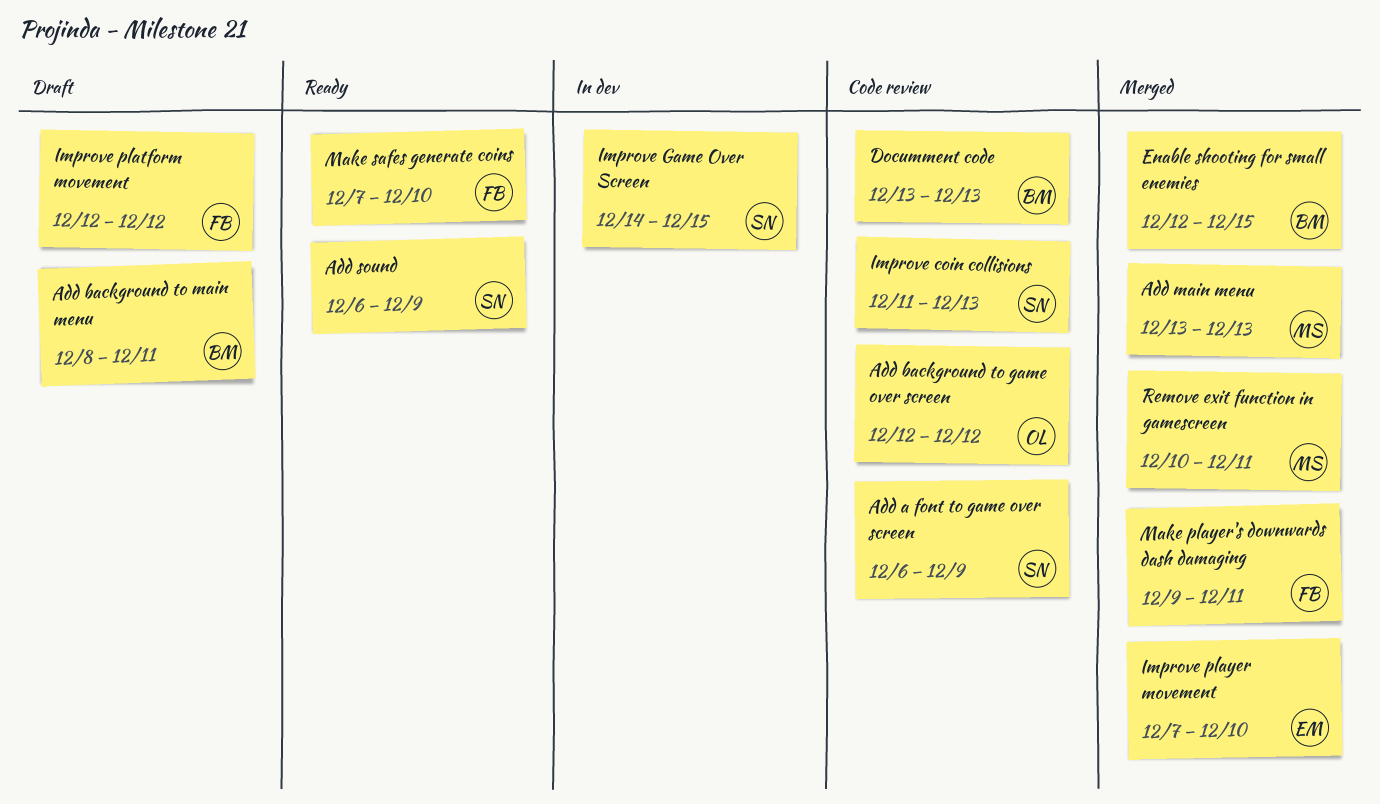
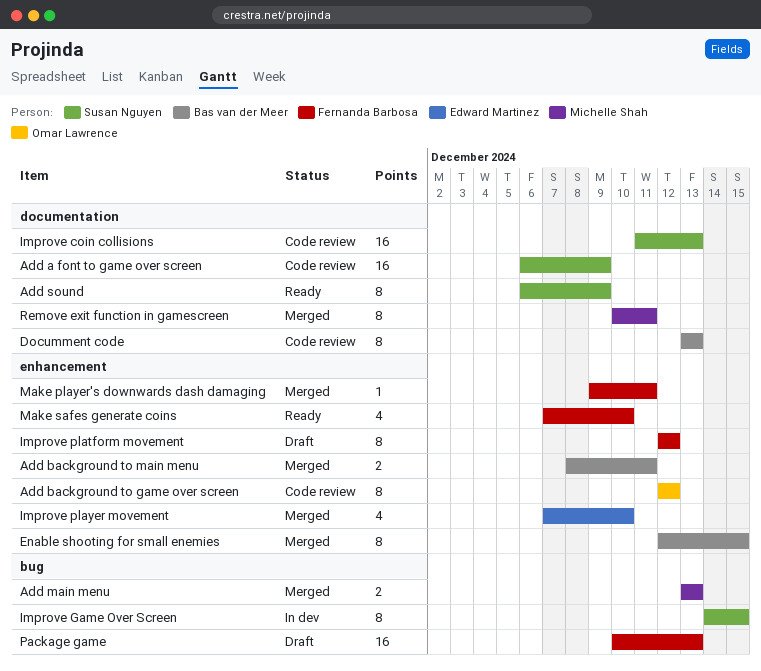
Add background to main menu, status: Draft -> Merged
Package game: none -> present

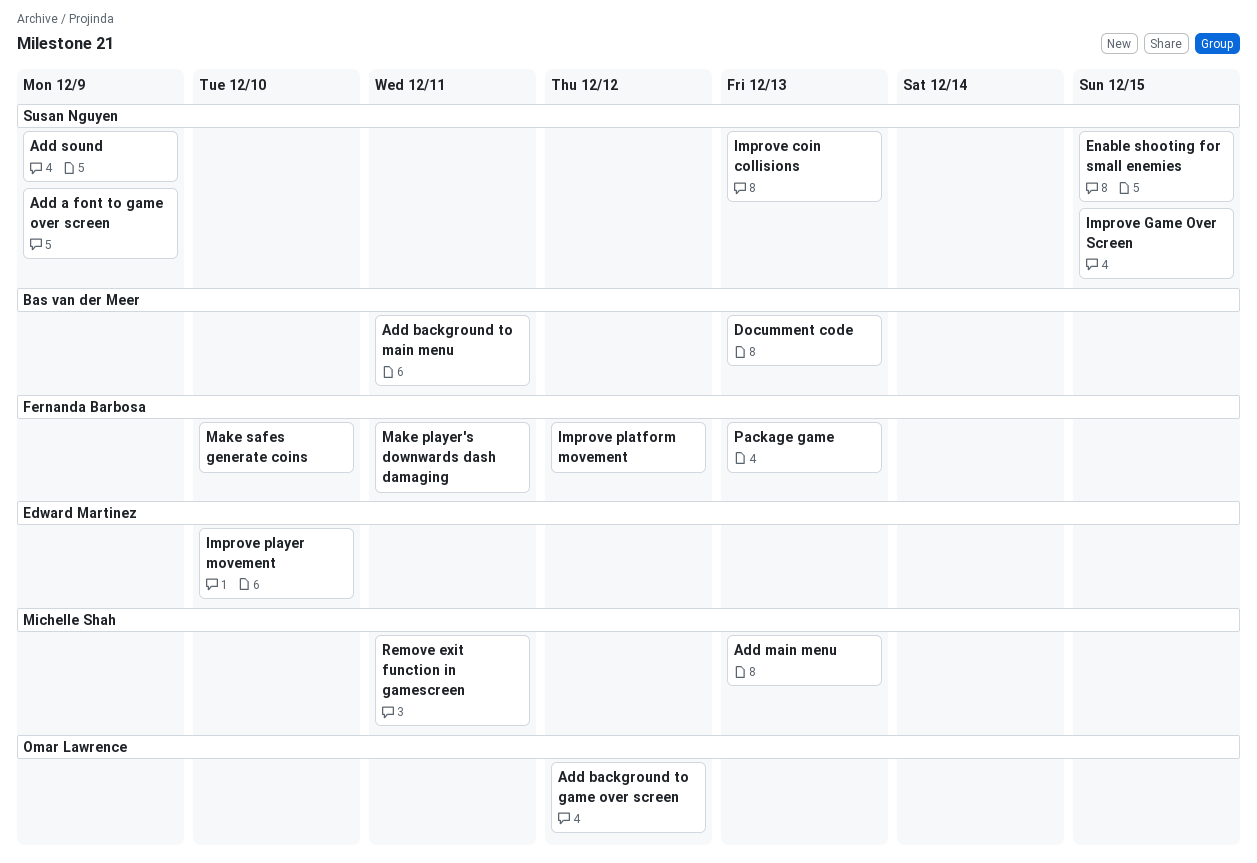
Enable shooting for small enemies, owner: Bas van der Meer -> Susan Nguyen

